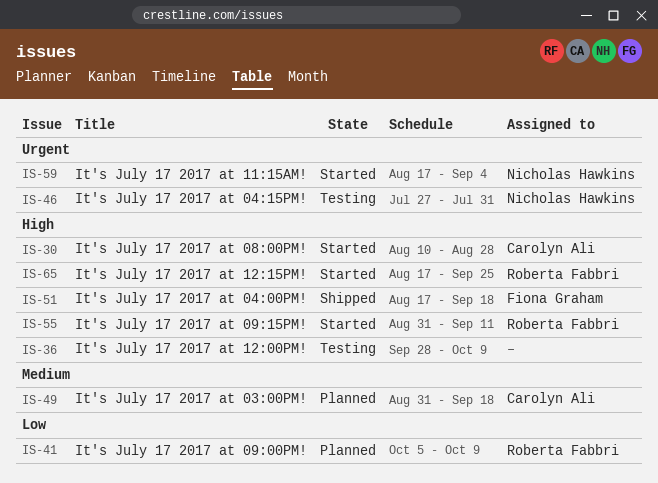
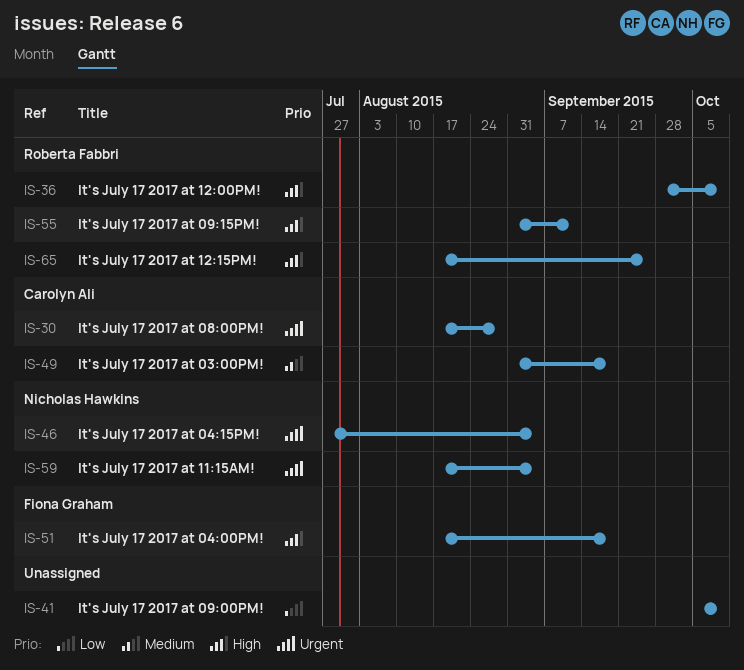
IS-30, priority: High -> Urgent
IS-30, start: Aug 10 -> Aug 17
IS-36, owner: none -> Roberta Fabbri
IS-41, owner: Roberta Fabbri -> none
IS-46, due: Jul 31 -> Sep 4

